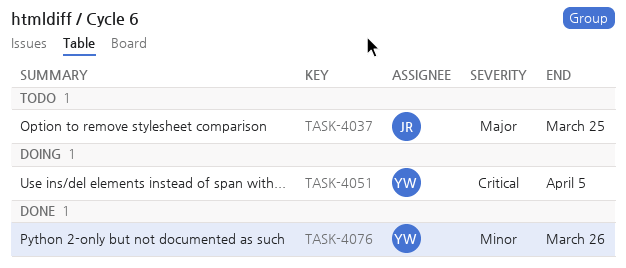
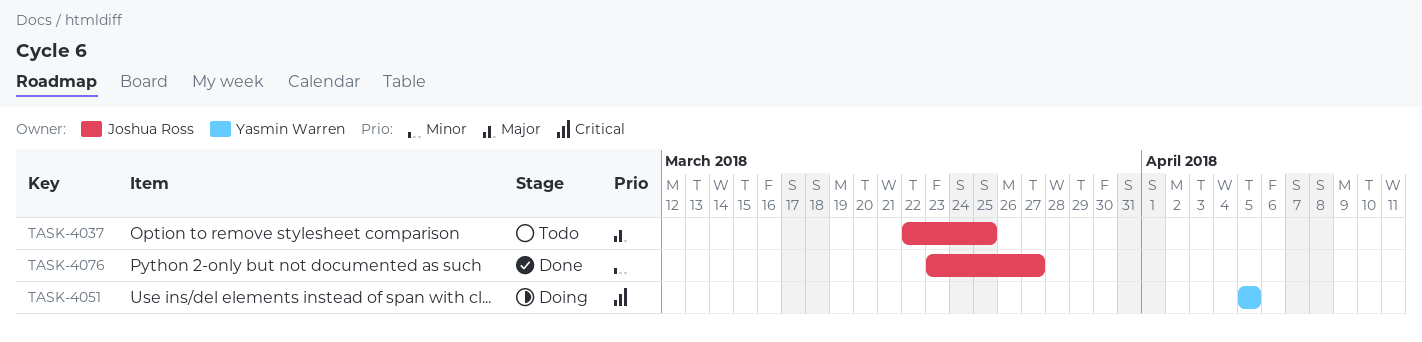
TASK-4076, owner: Yasmin Warren -> Joshua Ross
TASK-4076, due: Mar 26 -> Mar 27

